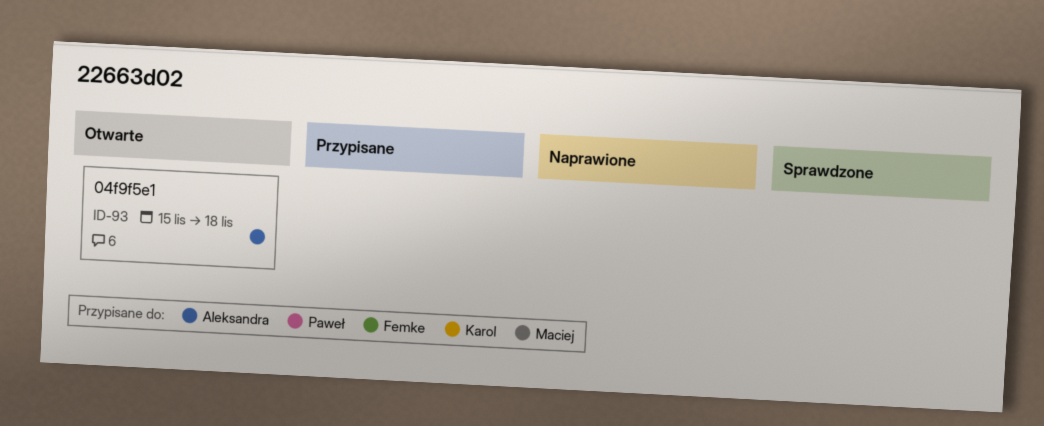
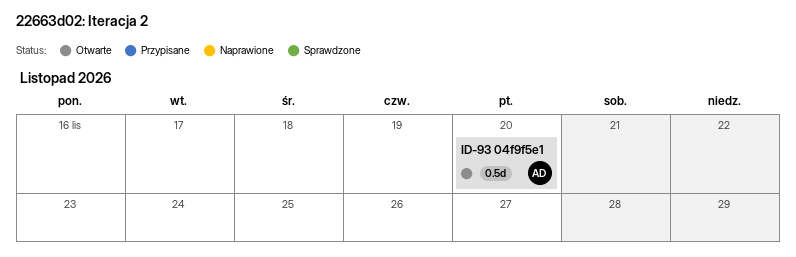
ID-93, due: Nov 18 -> Nov 20

